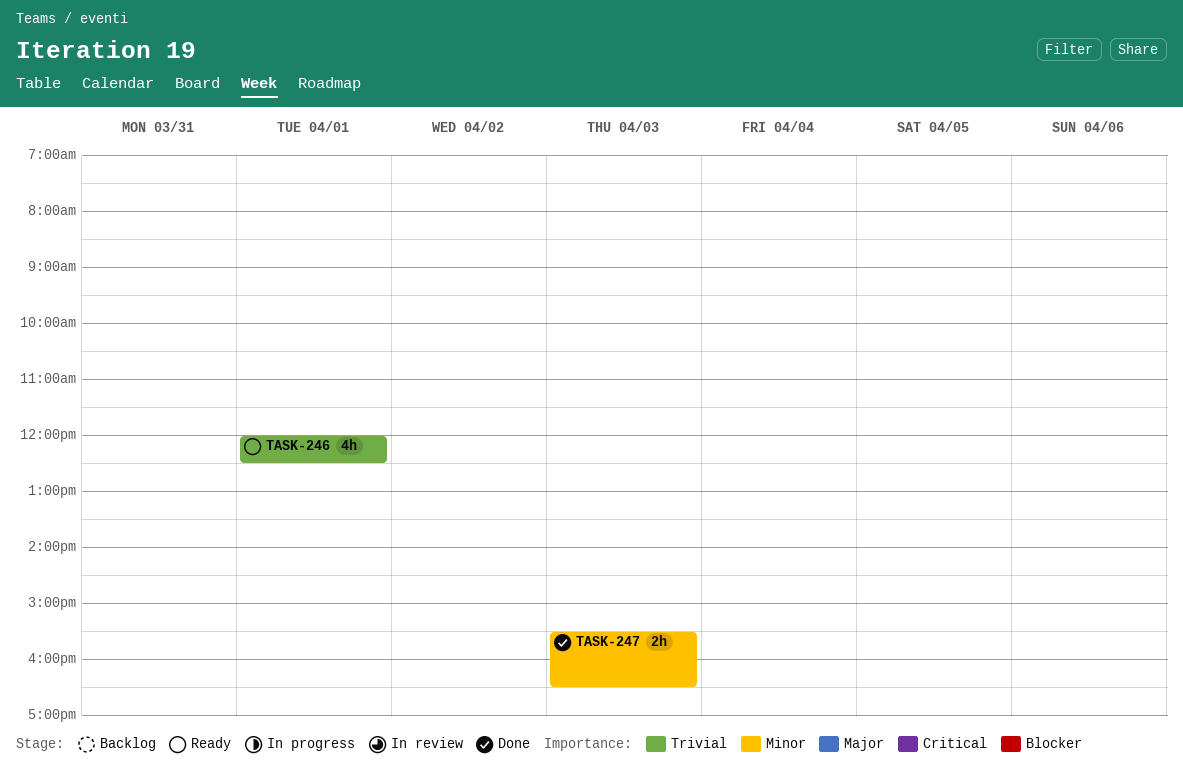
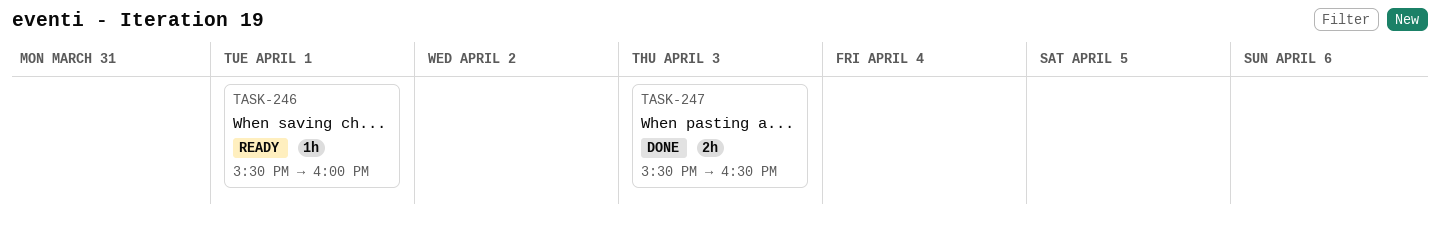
TASK-246, estimate: 4h -> 1h
TASK-246, begins: 12:00 -> 15:30
TASK-246, ends: 12:30 -> 16:00

